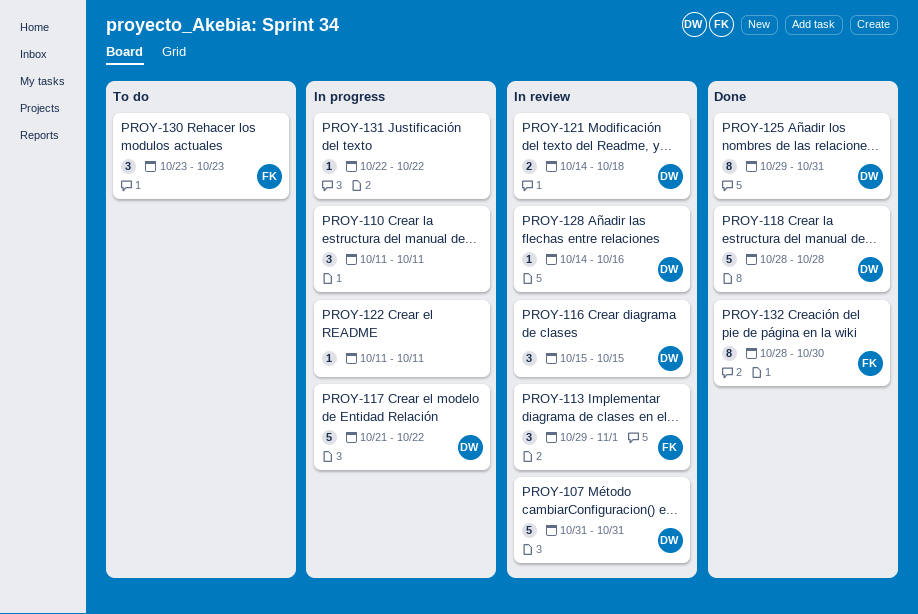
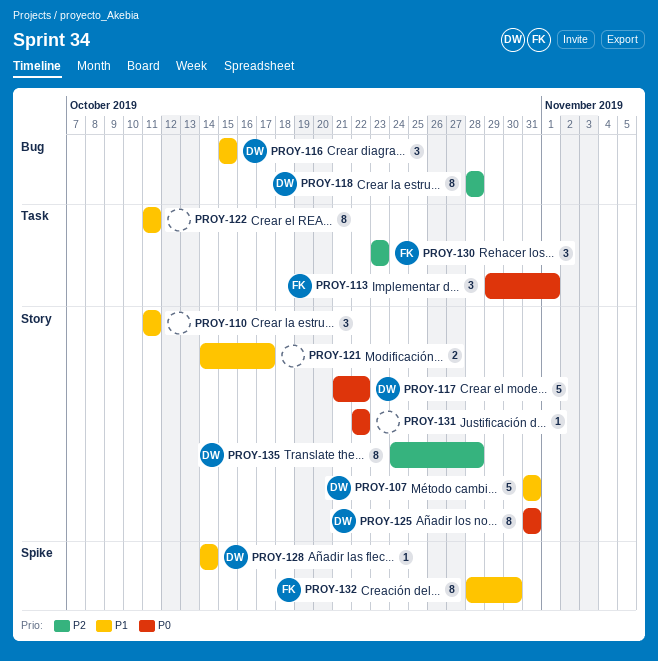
PROY-118, estimate: 5 -> 8
PROY-121, owner: DW -> none
PROY-121, due: Oct 18 -> Oct 17
PROY-122, estimate: 1 -> 8
PROY-125, start: Oct 29 -> Oct 31
PROY-128, due: Oct 16 -> Oct 14
PROY-135: none -> present

